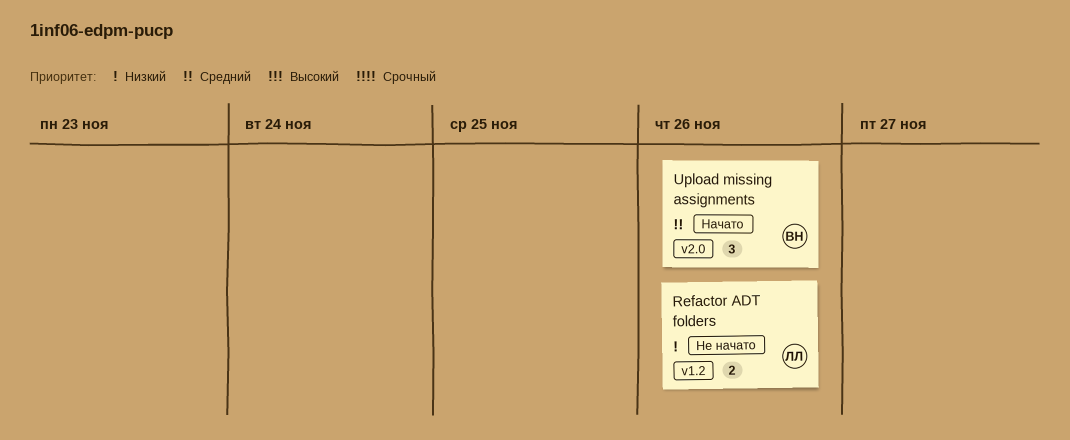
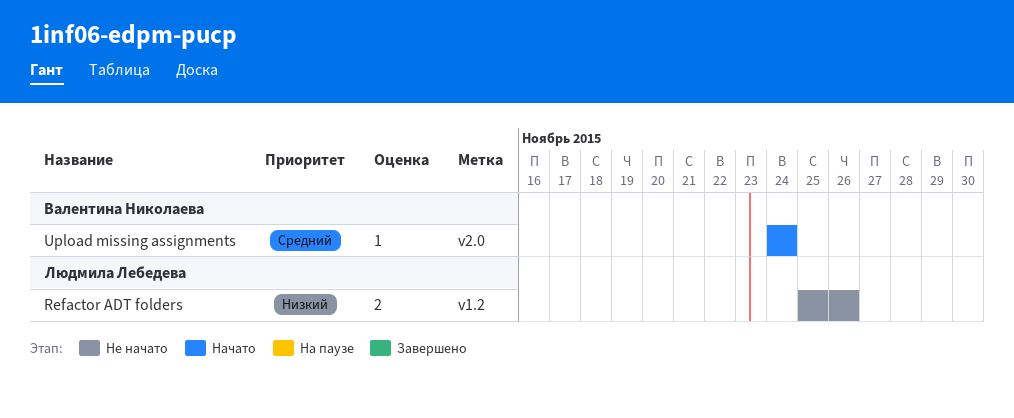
Upload missing assignments, estimate: 3 -> 1
Upload missing assignments, due: Nov 26 -> Nov 24

